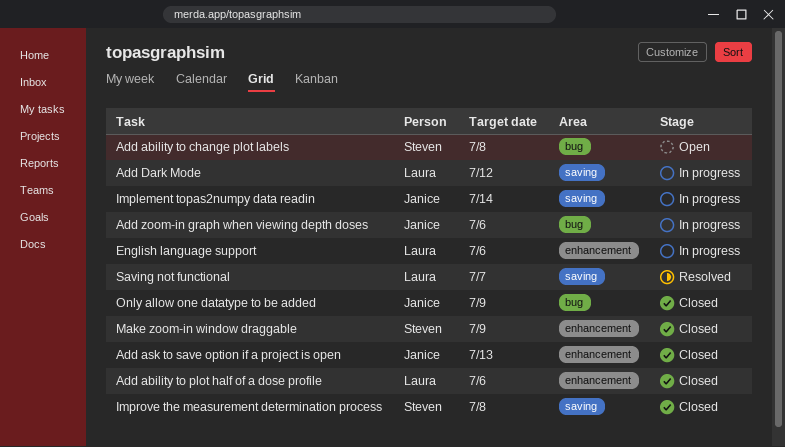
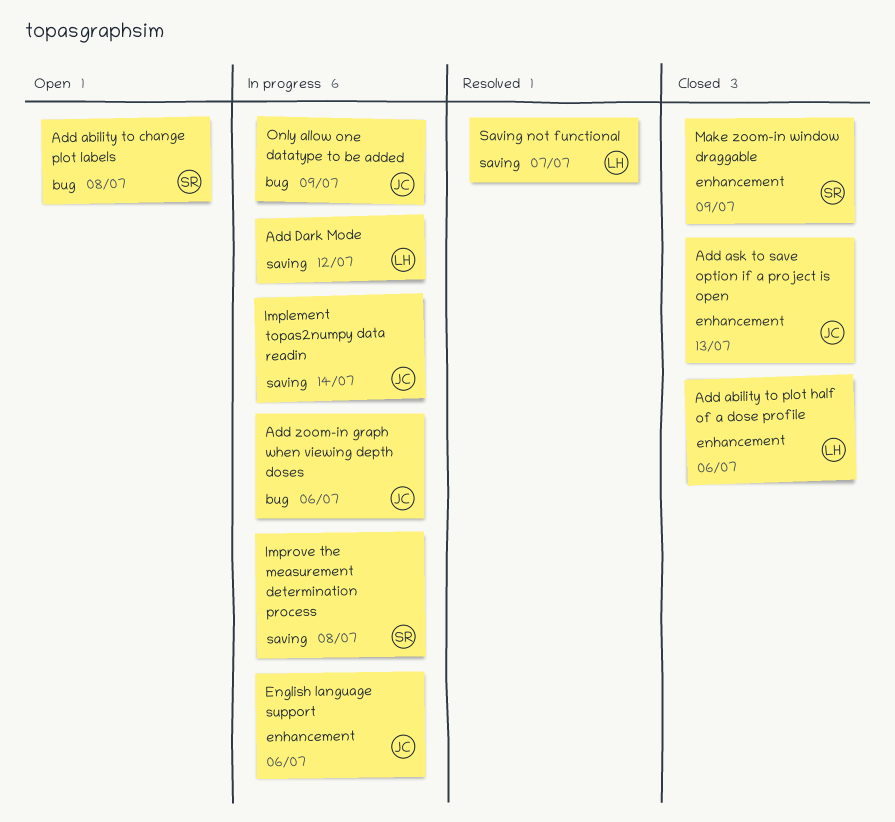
English language support, owner: Laura -> Janice
Improve the measurement determination process, status: Closed -> In progress
Only allow one datatype to be added, status: Closed -> In progress

